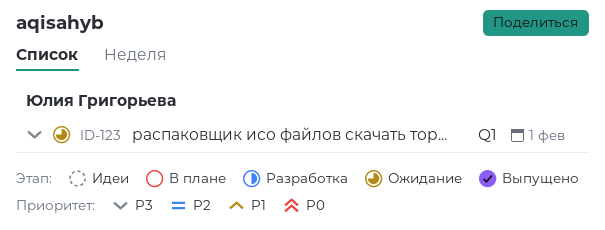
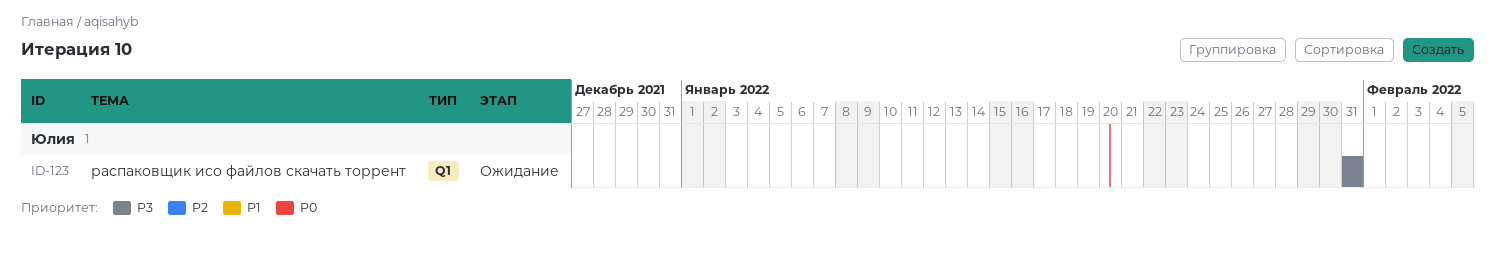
ID-123, due: Feb 1 -> Jan 31

